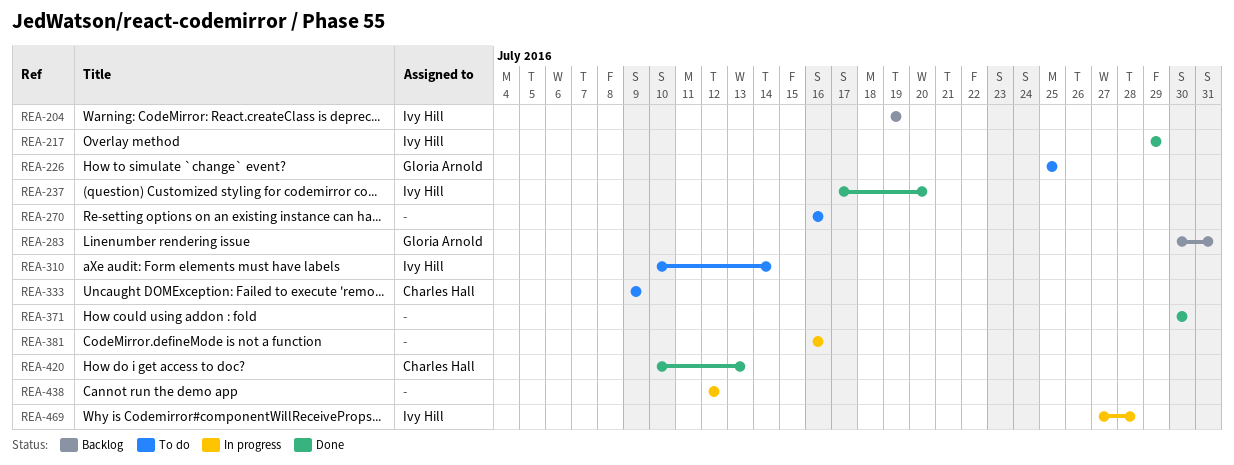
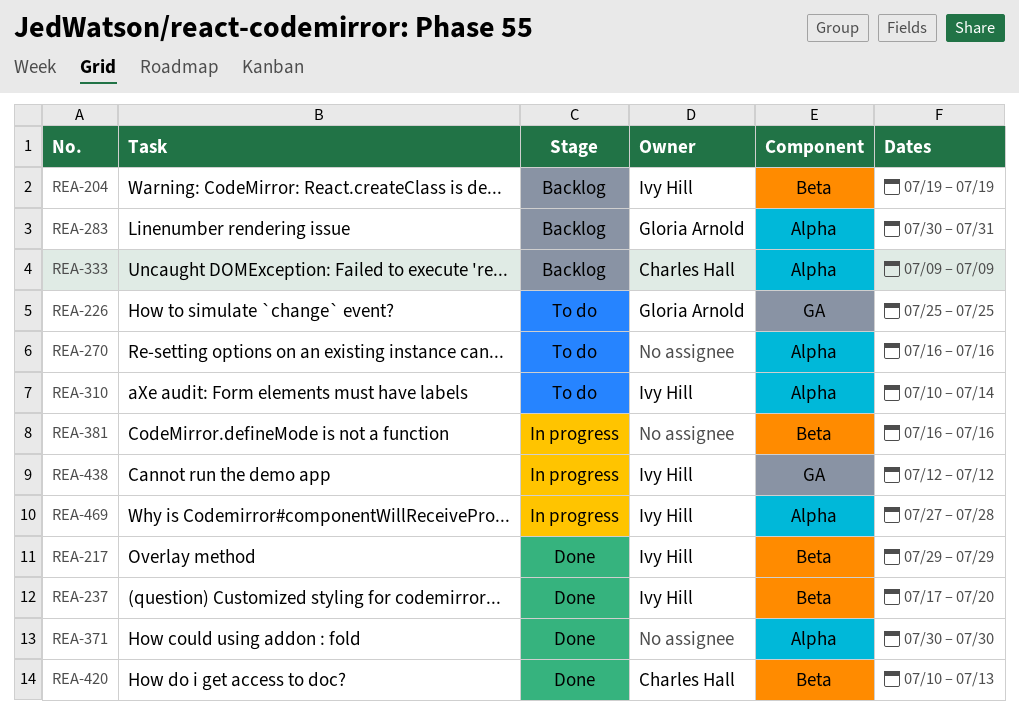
REA-333, status: To do -> Backlog
REA-438, owner: none -> Ivy Hill

